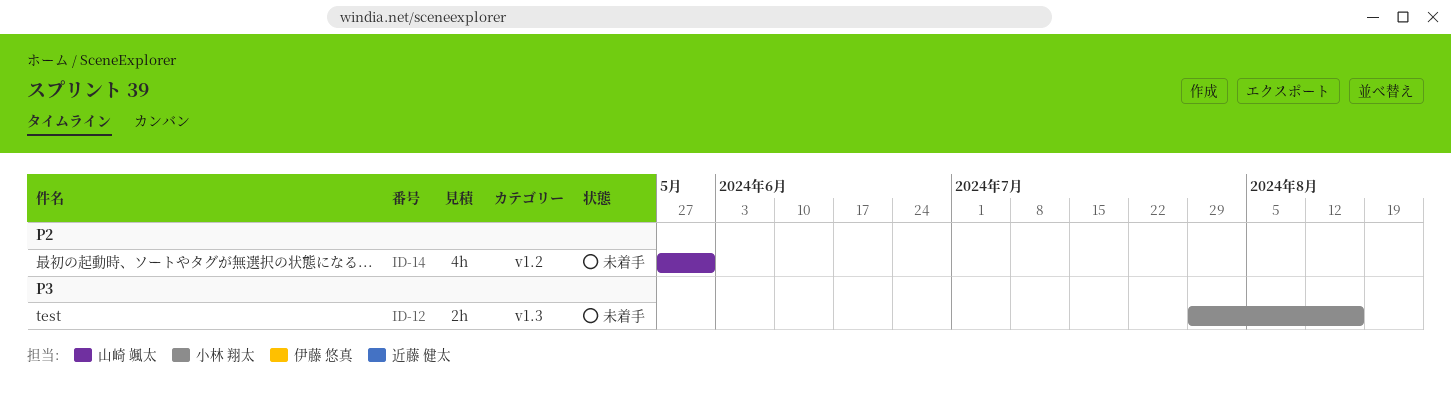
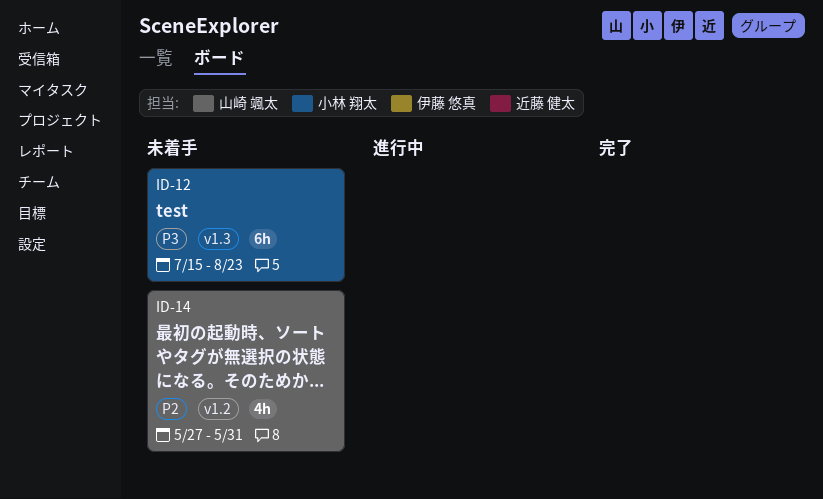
ID-12, estimate: 2h -> 6h
ID-12, start: Jul 29 -> Jul 15
ID-12, due: Aug 16 -> Aug 23

